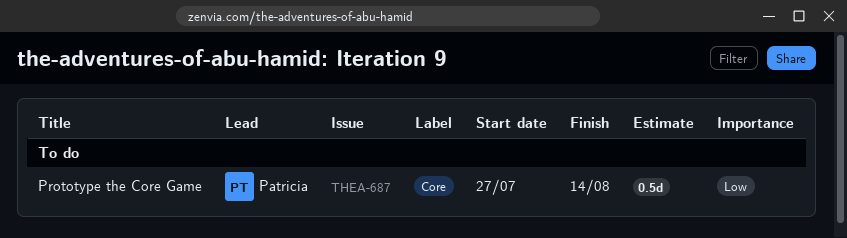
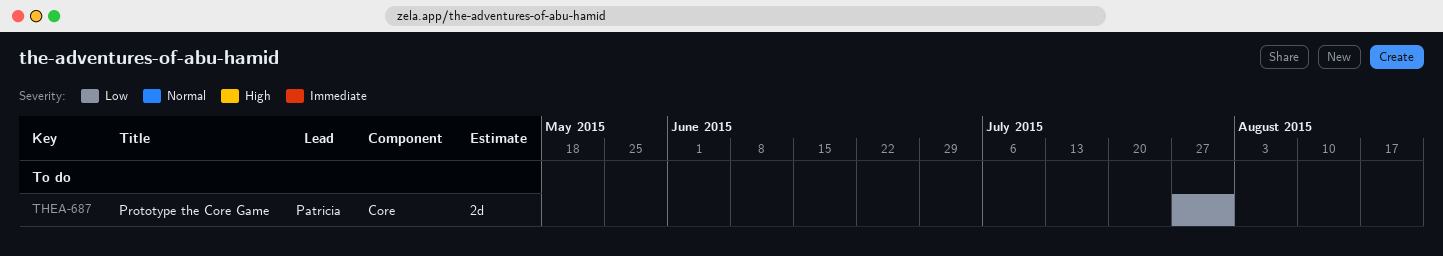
THEA-687, estimate: 0.5d -> 2d
THEA-687, due: Aug 14 -> Jul 31

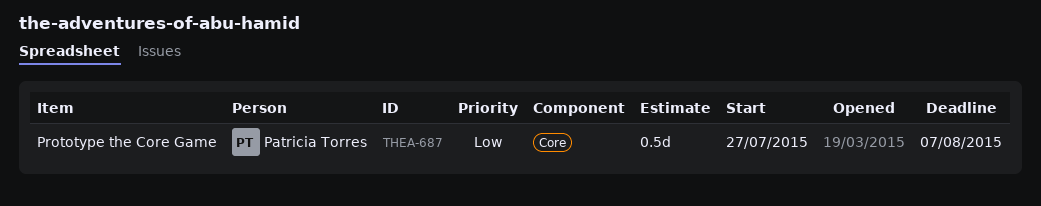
THEA-687, estimate: 2d -> 0.5d
THEA-687, due: Jul 31 -> Aug 7

